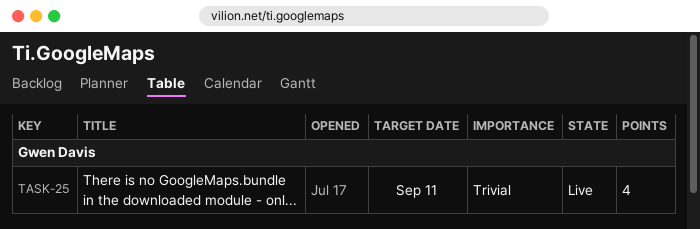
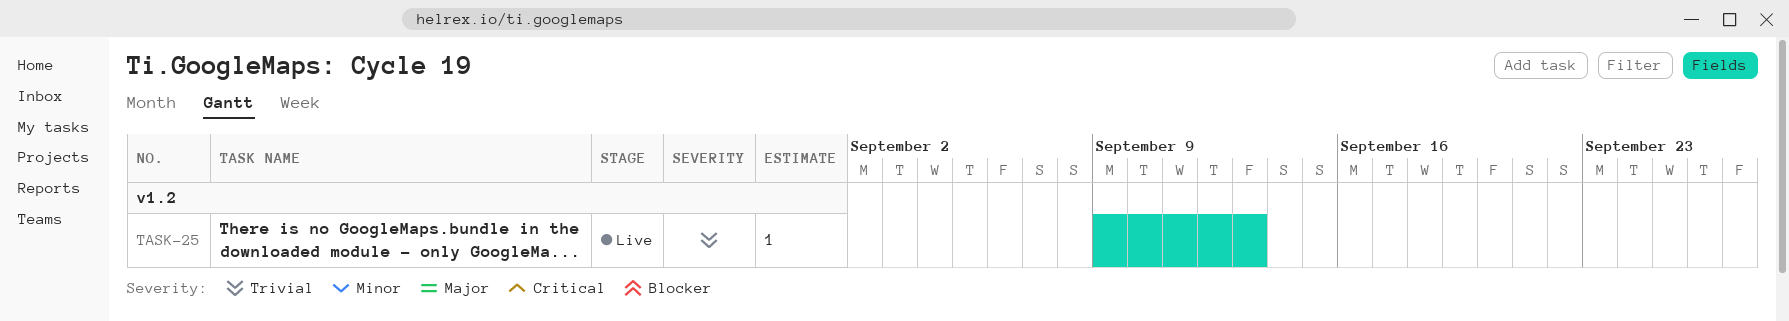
TASK-25, estimate: 4 -> 1
TASK-25, due: Sep 11 -> Sep 13

